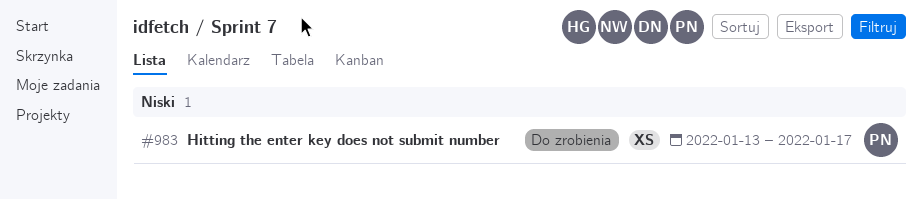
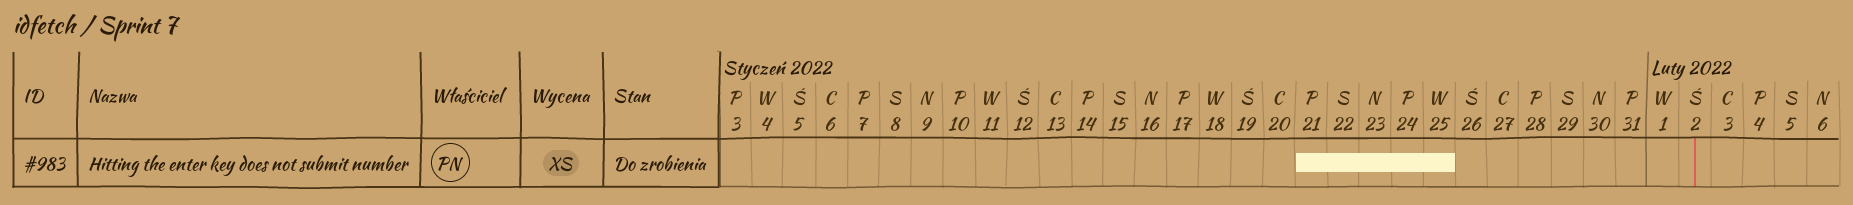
#983, start: Jan 13 -> Jan 21
#983, due: Jan 17 -> Jan 25

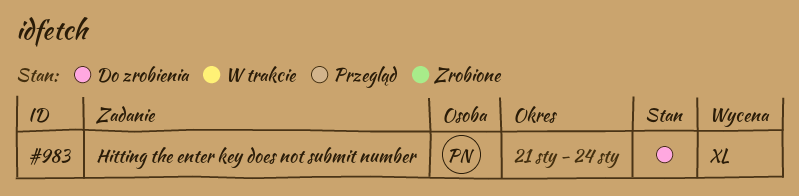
#983, estimate: XS -> XL
#983, due: Jan 25 -> Jan 24

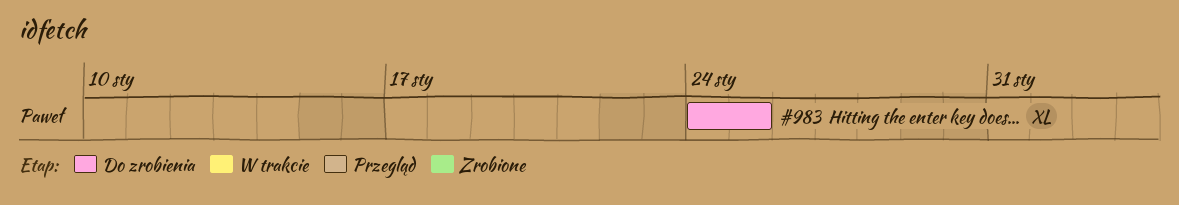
#983, start: Jan 21 -> Jan 24
#983, due: Jan 24 -> Jan 25

